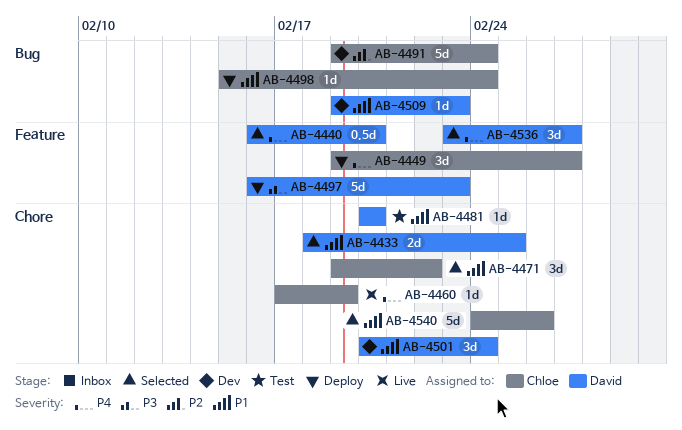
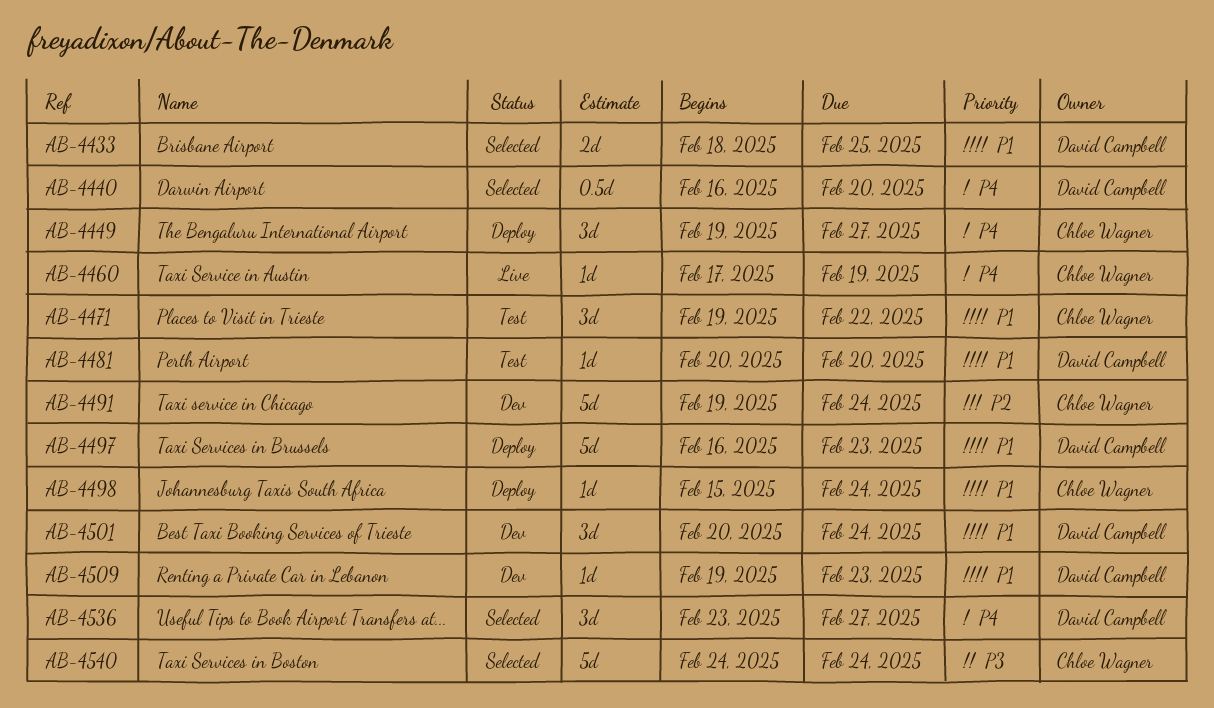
AB-4471, status: Selected -> Test
AB-4497, priority: P3 -> P1
AB-4540, priority: P1 -> P3
AB-4540, due: Feb 26 -> Feb 24

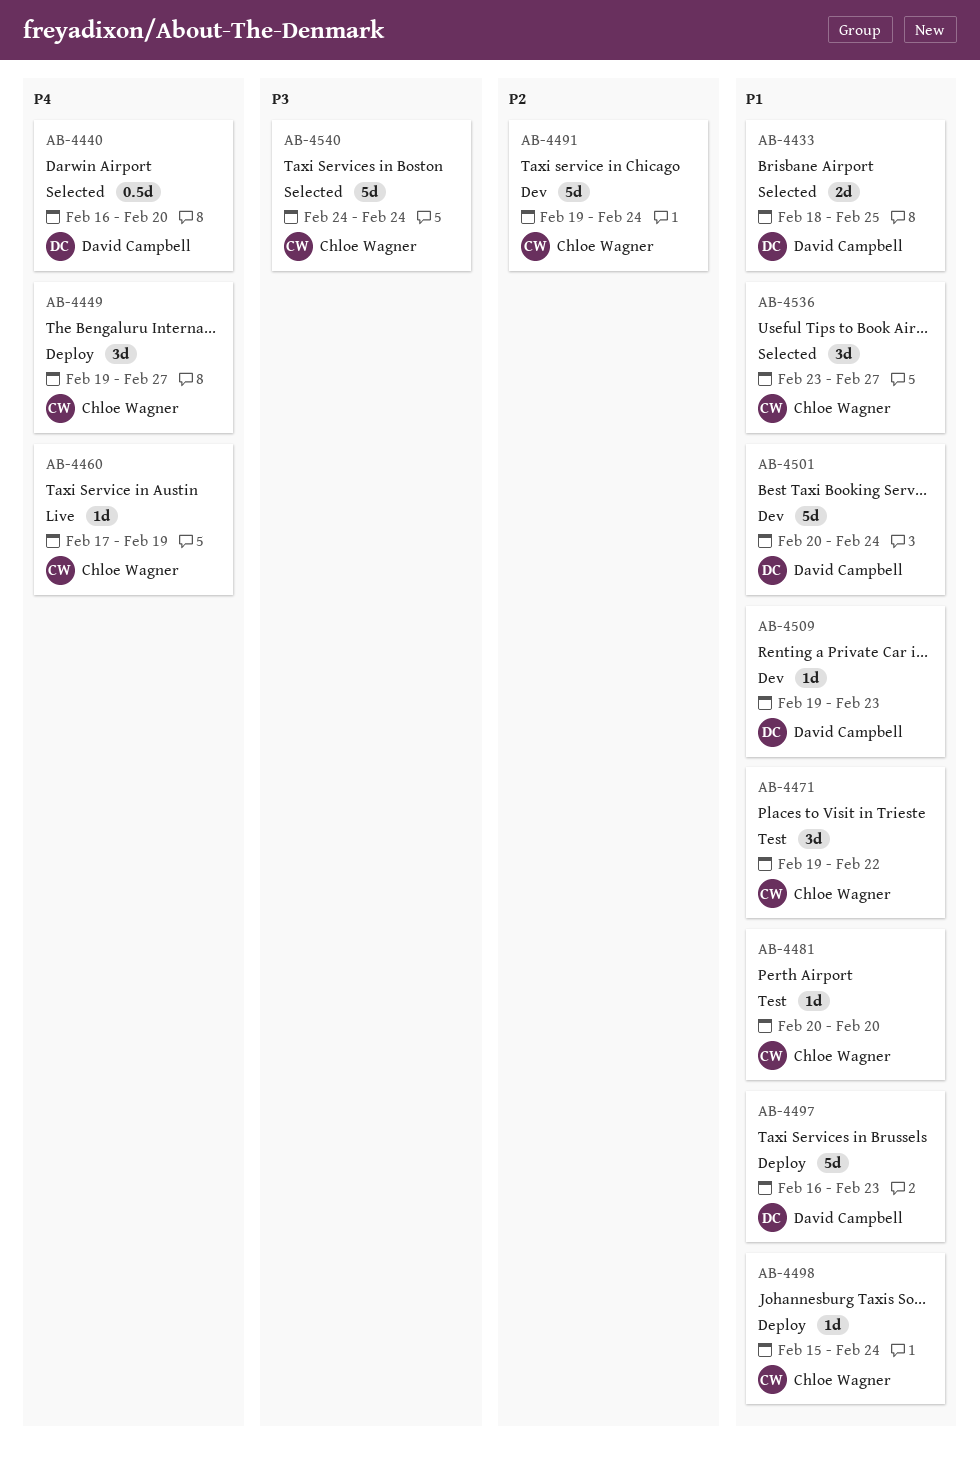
AB-4481, owner: David Campbell -> Chloe Wagner
AB-4501, estimate: 3d -> 5d
AB-4536, owner: David Campbell -> Chloe Wagner
AB-4536, priority: P4 -> P1

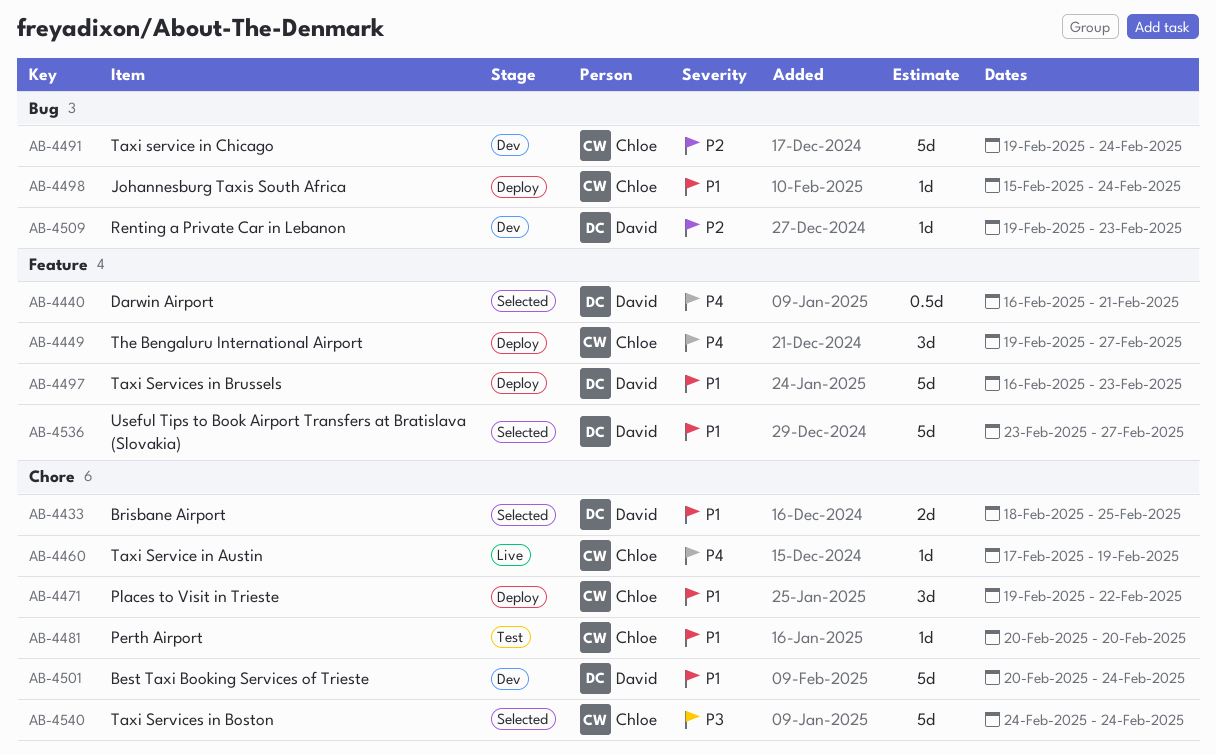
AB-4440, due: Feb 20 -> Feb 21
AB-4471, status: Test -> Deploy
AB-4509, priority: P1 -> P2
AB-4536, owner: Chloe Wagner -> David Campbell
AB-4536, estimate: 3d -> 5d

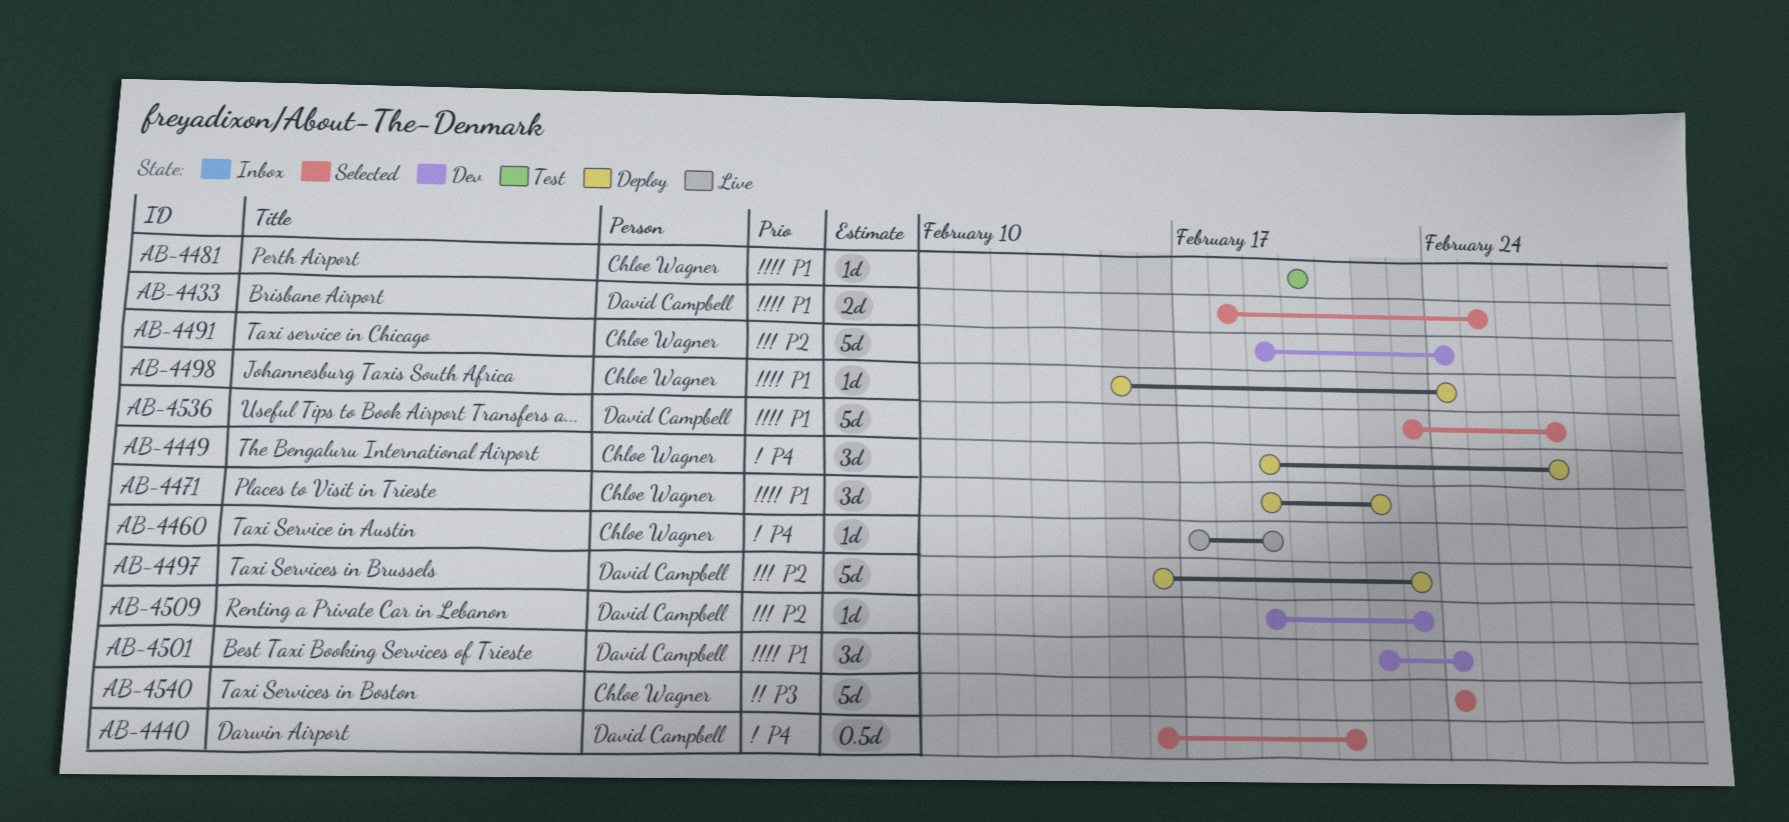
AB-4497, priority: P1 -> P2
AB-4501, estimate: 5d -> 3d
AB-4501, start: Feb 20 -> Feb 22

